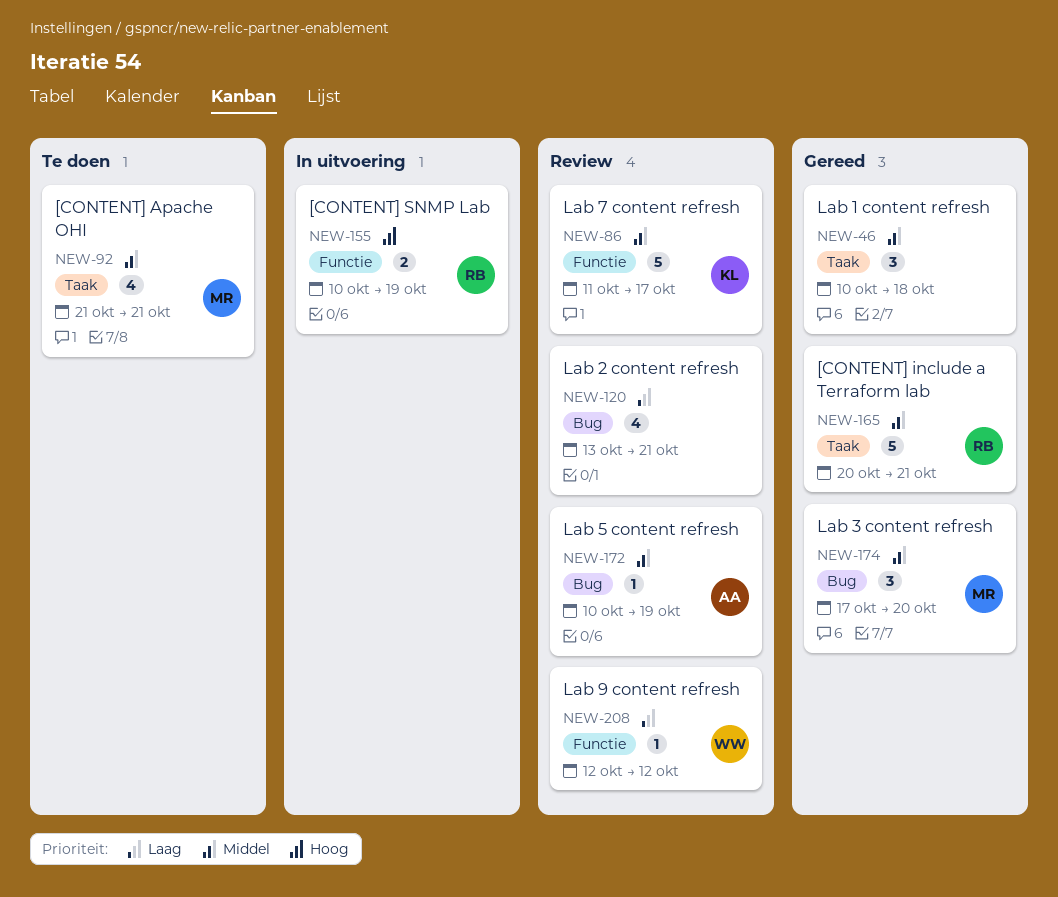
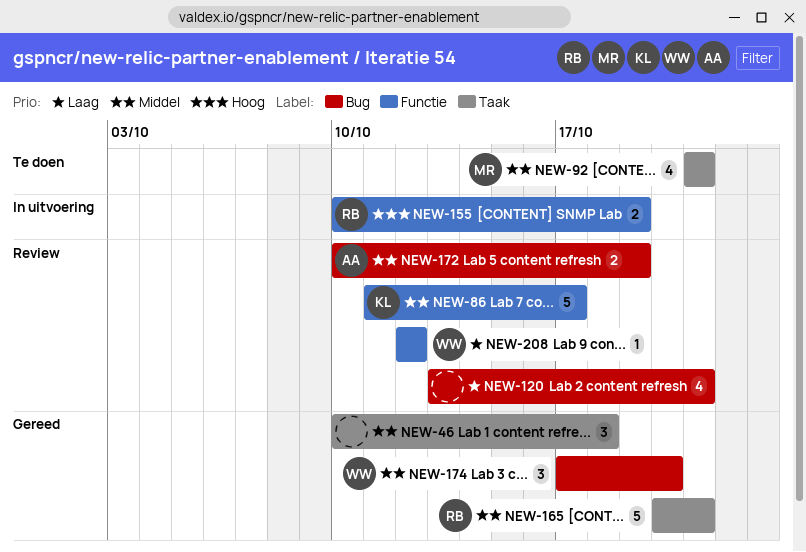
NEW-172, estimate: 1 -> 2
NEW-174, owner: MR -> WW

